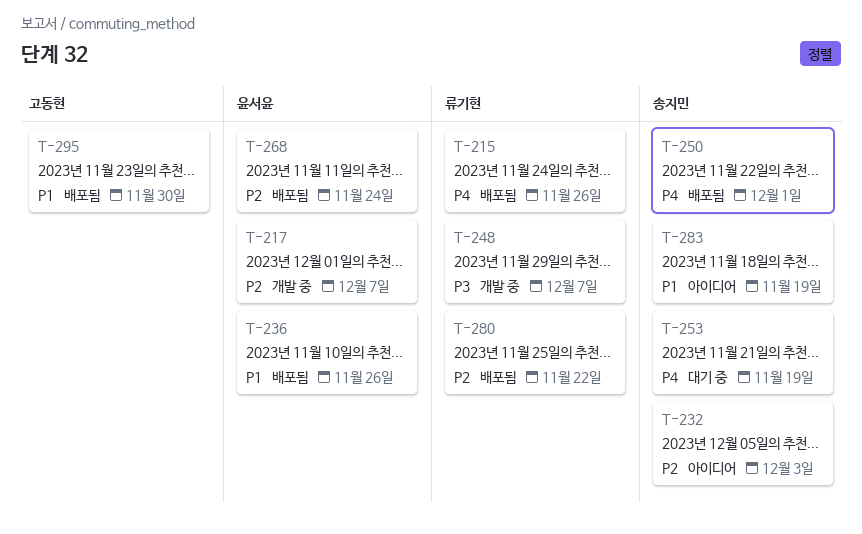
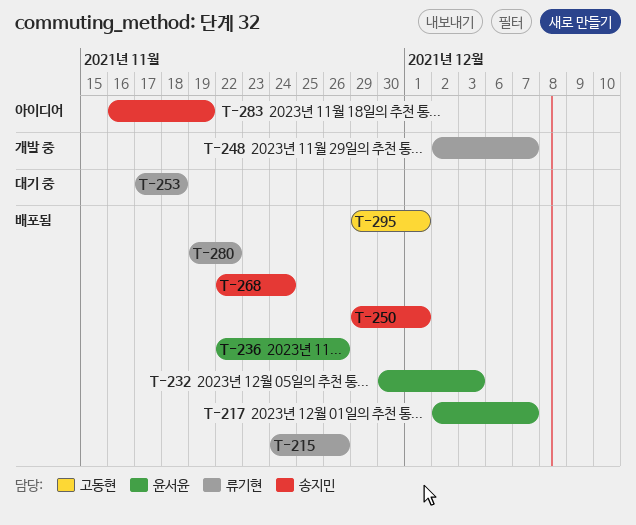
T-217, status: 개발 중 -> 배포됨
T-232, status: 아이디어 -> 배포됨
T-232, owner: 송지민 -> 윤서윤
T-253, owner: 송지민 -> 류기현
T-253, due: Nov 19 -> Nov 18
T-268, owner: 윤서윤 -> 송지민
T-295, due: Nov 30 -> Dec 1

